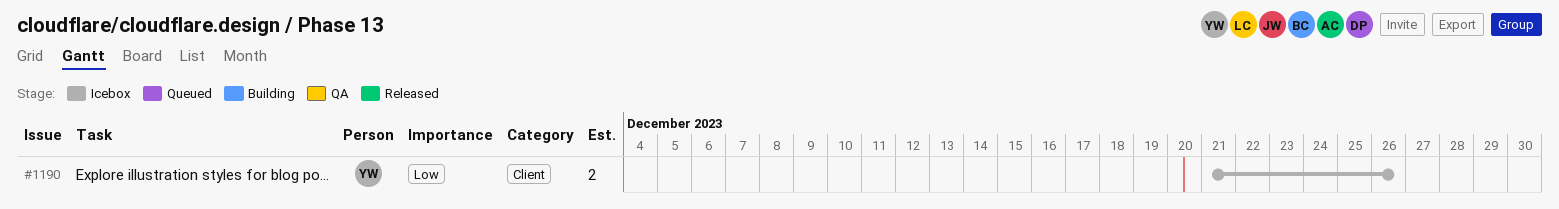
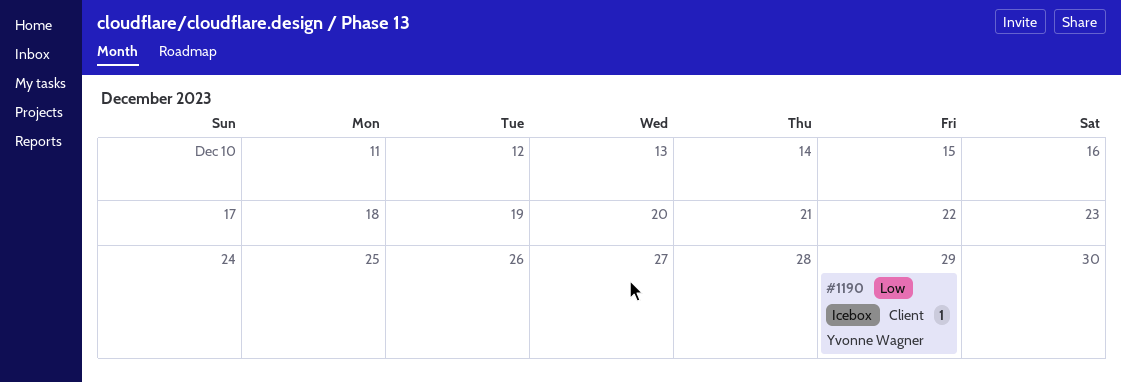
#1190, estimate: 2 -> 1
#1190, due: Dec 26 -> Dec 29

